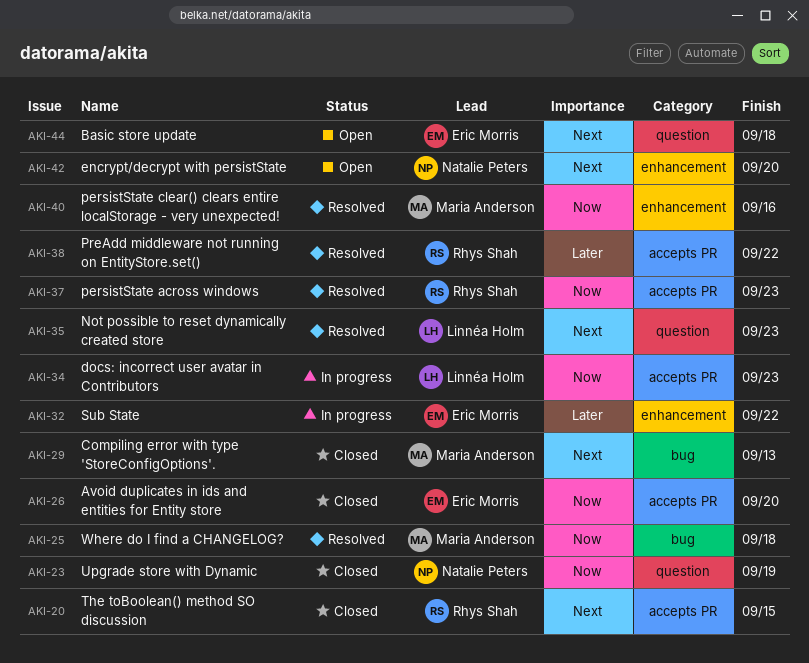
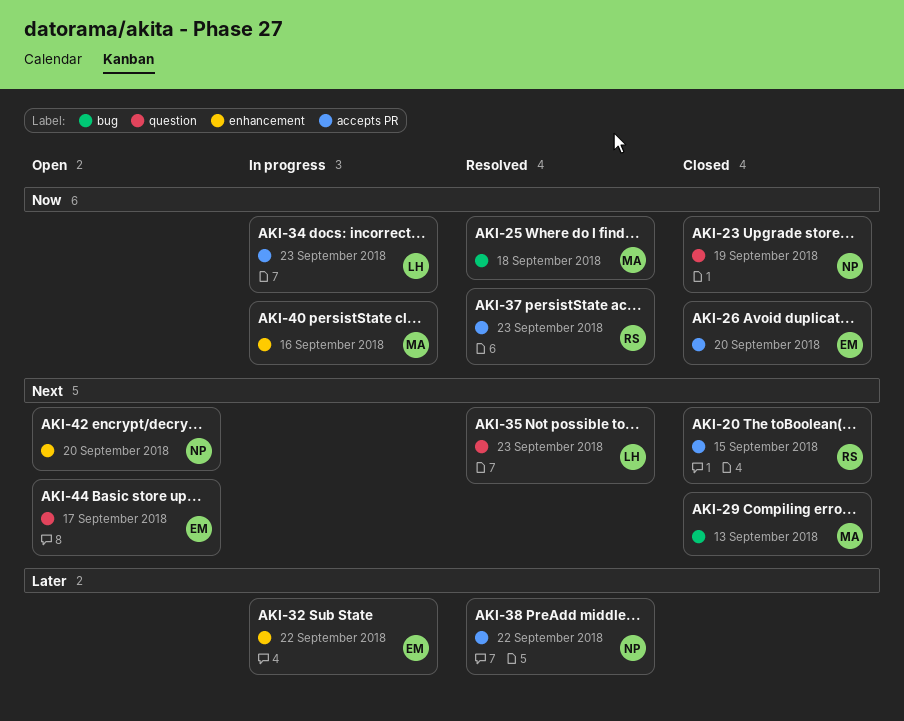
AKI-38, owner: Rhys Shah -> Natalie Peters
AKI-40, status: Resolved -> In progress
AKI-44, due: Sep 18 -> Sep 17

